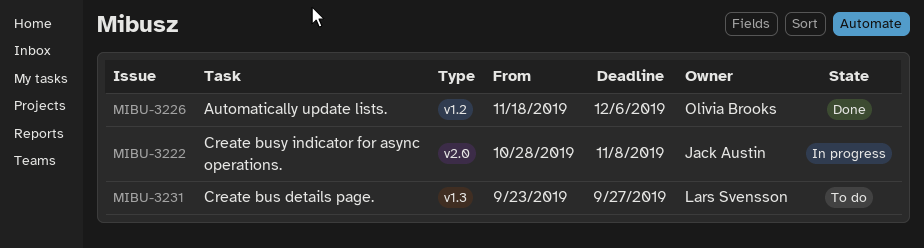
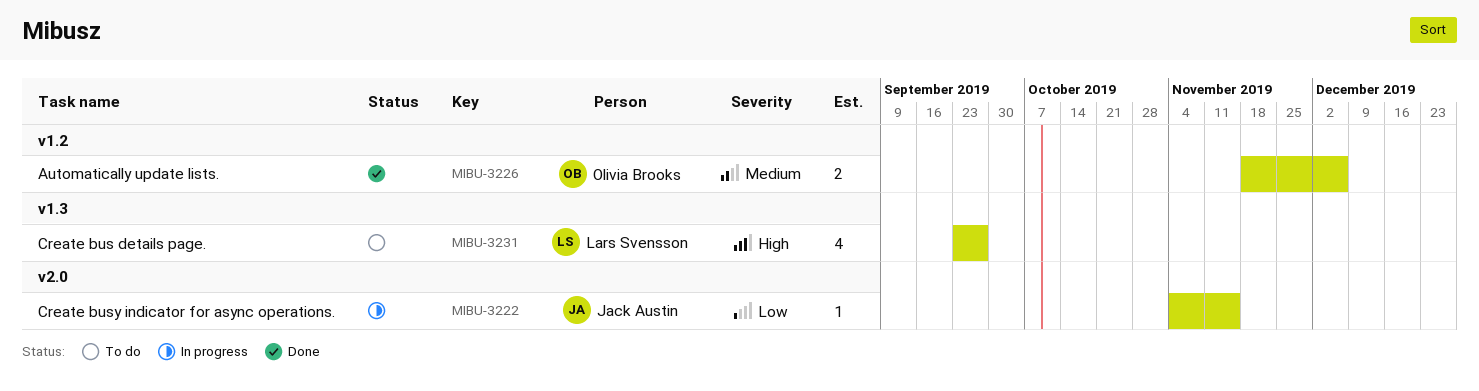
MIBU-3222, start: Oct 28 -> Nov 4
MIBU-3222, due: Nov 8 -> Nov 15

